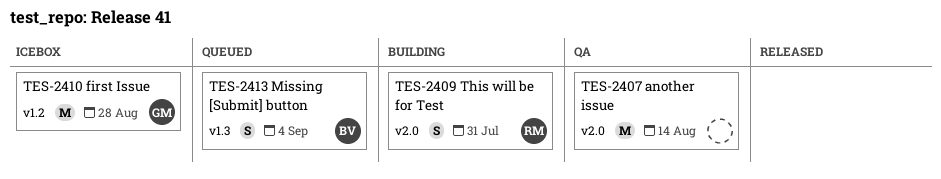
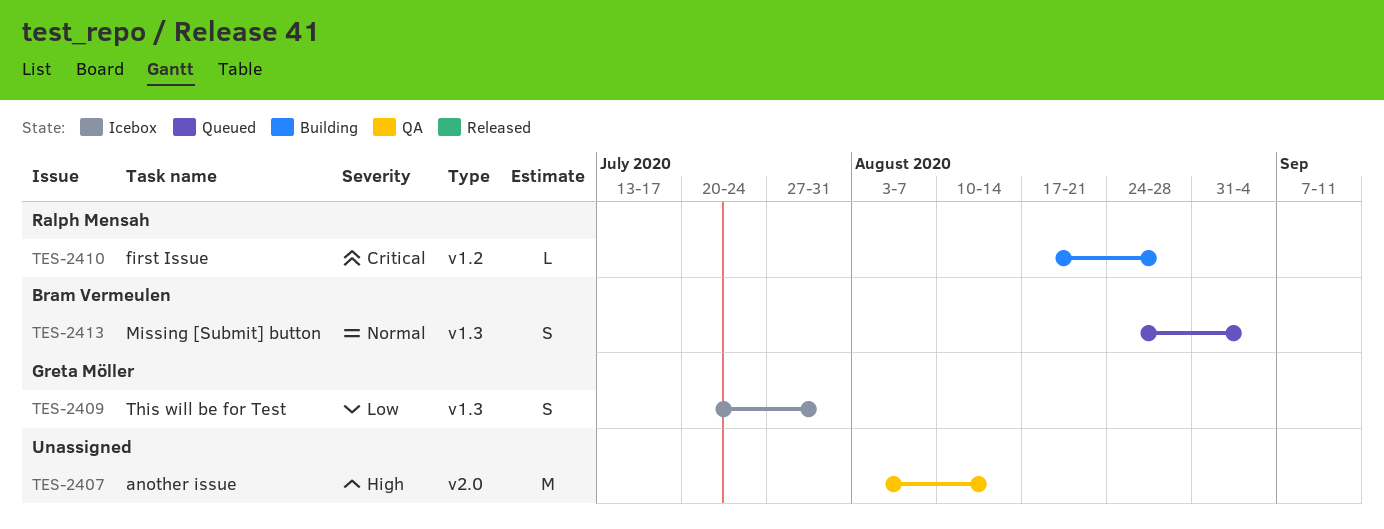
TES-2409, status: Building -> Icebox
TES-2409, owner: Ralph Mensah -> Greta Möller
TES-2409, label: v2.0 -> v1.3
TES-2410, status: Icebox -> Building
TES-2410, owner: Greta Möller -> Ralph Mensah
TES-2410, estimate: M -> L

